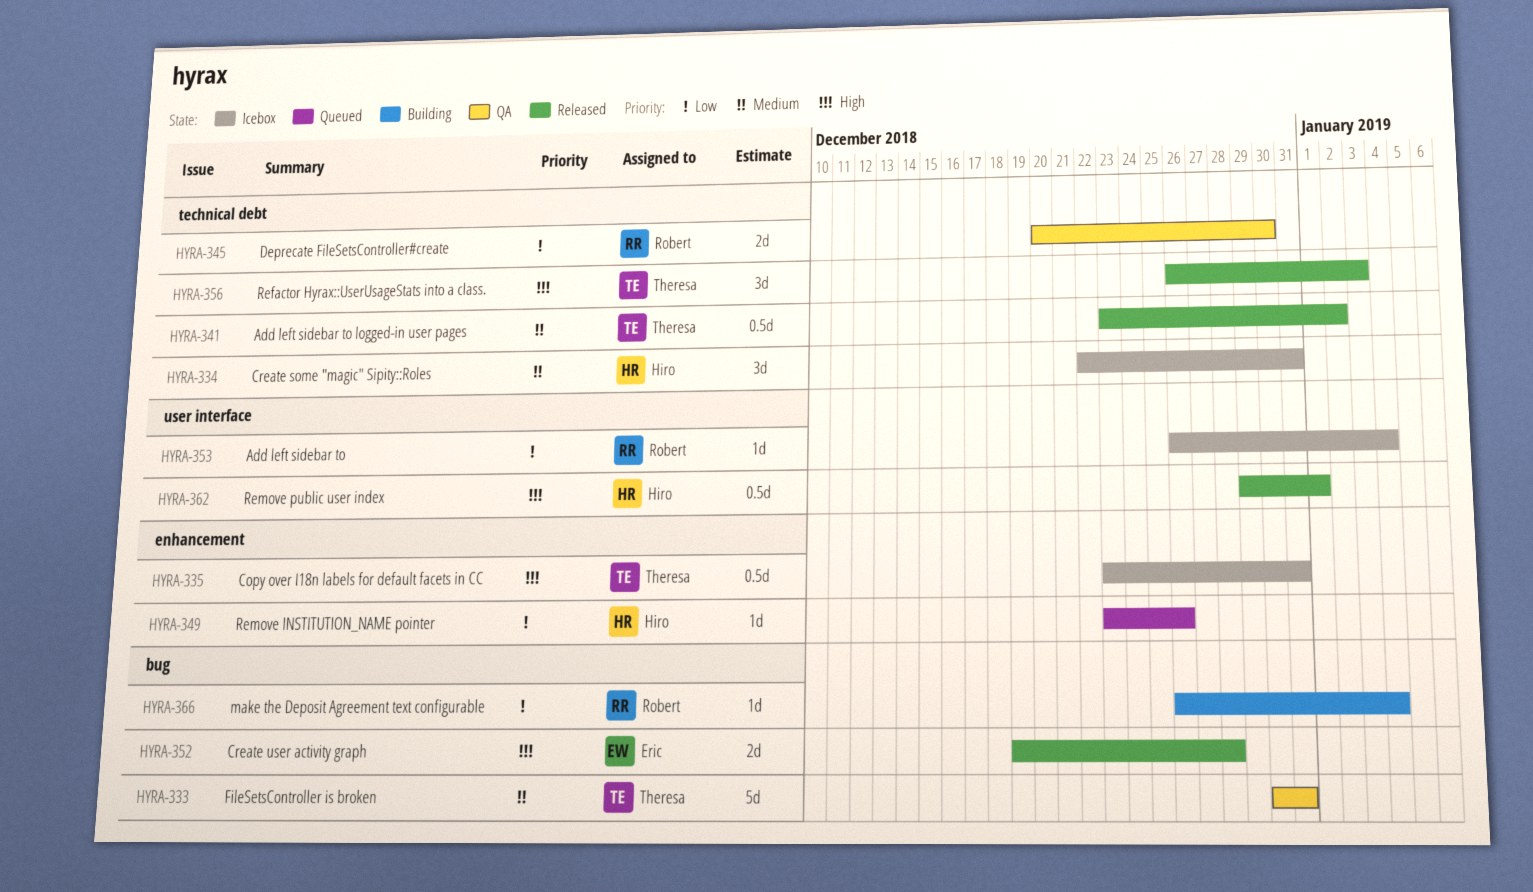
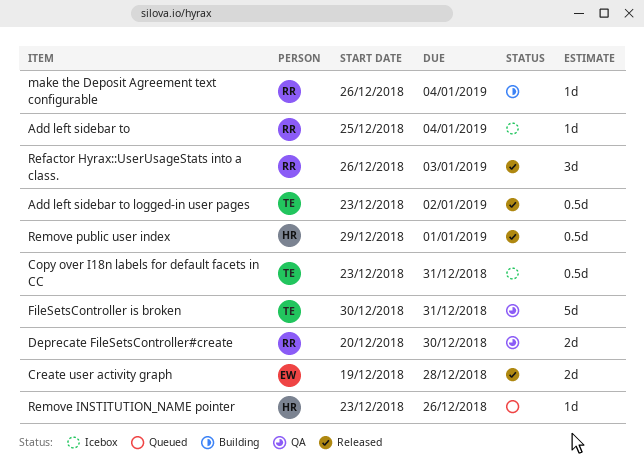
Add left sidebar to, start: Dec 26 -> Dec 25
Create some "magic" Sipity::Roles: present -> none
Refactor Hyrax::UserUsageStats into a class., owner: Theresa -> Robert

